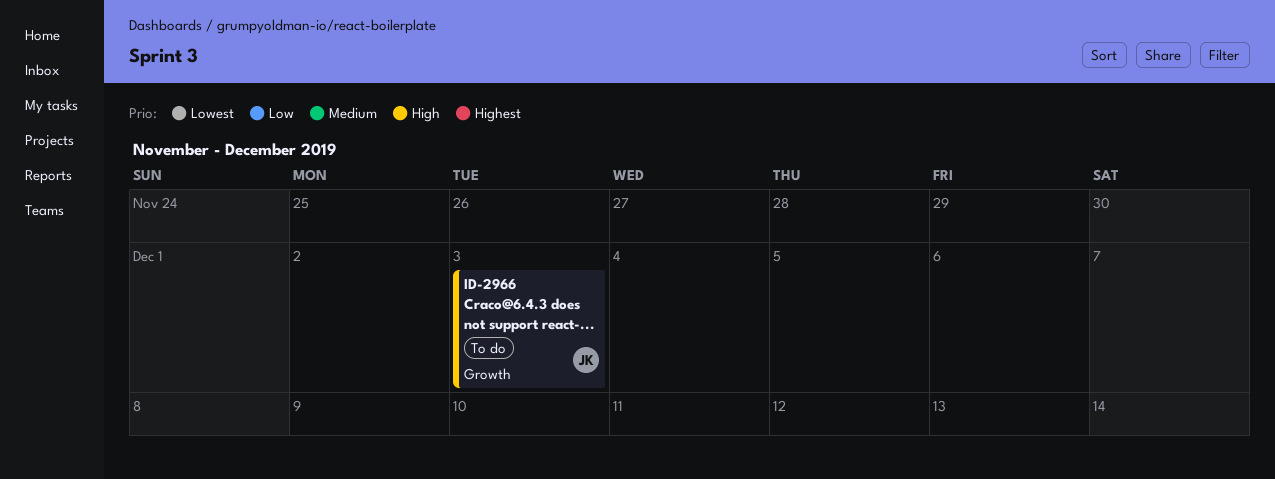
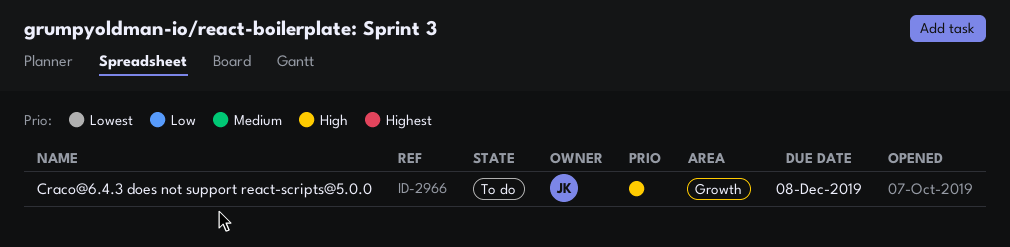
ID-2966, due: Dec 3 -> Dec 8

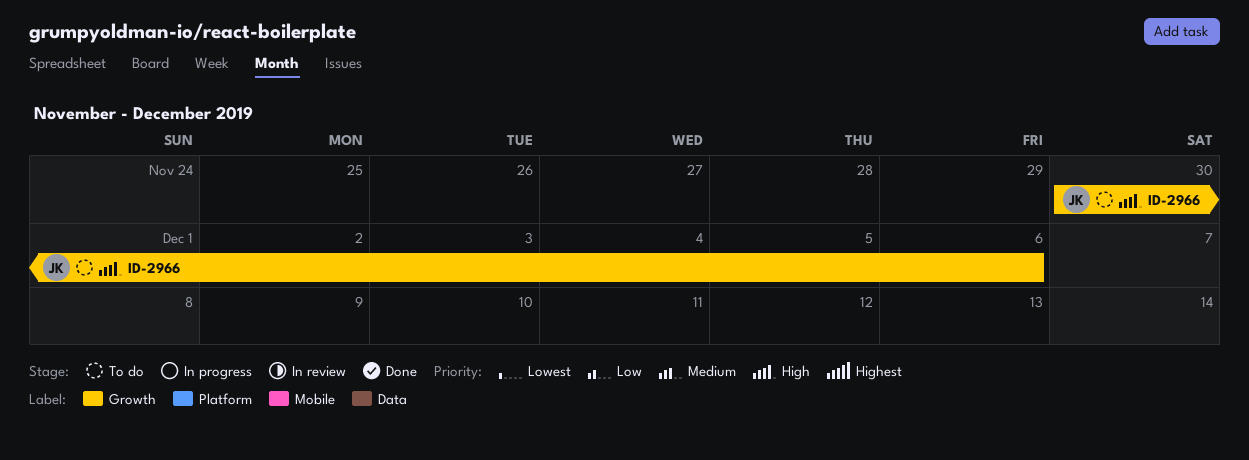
ID-2966, due: Dec 8 -> Dec 6

